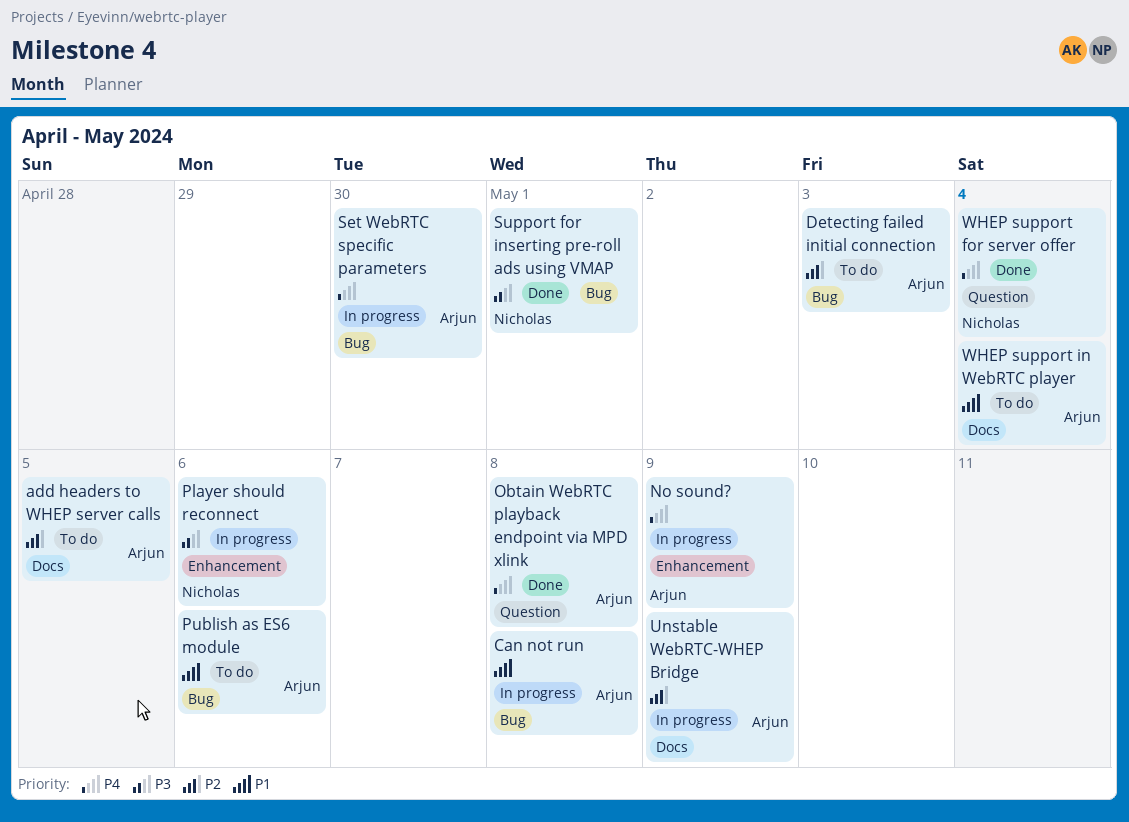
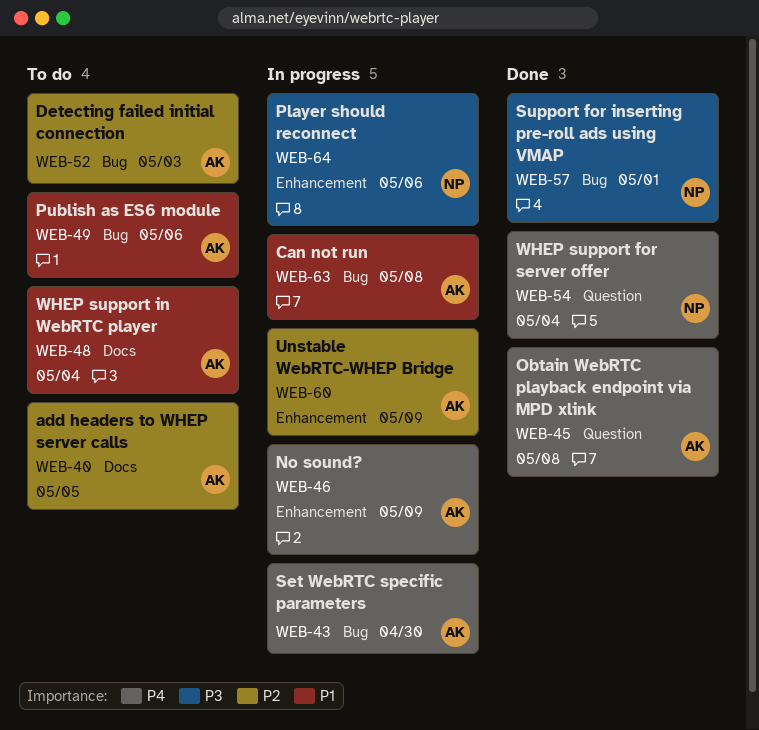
Unstable WebRTC-WHEP Bridge, label: Docs -> Enhancement

